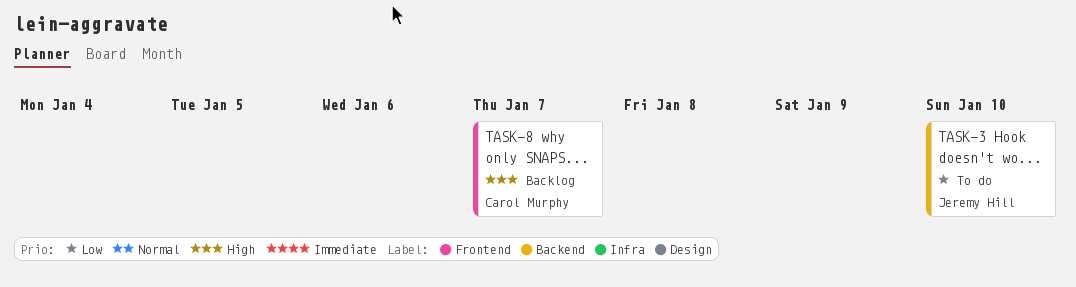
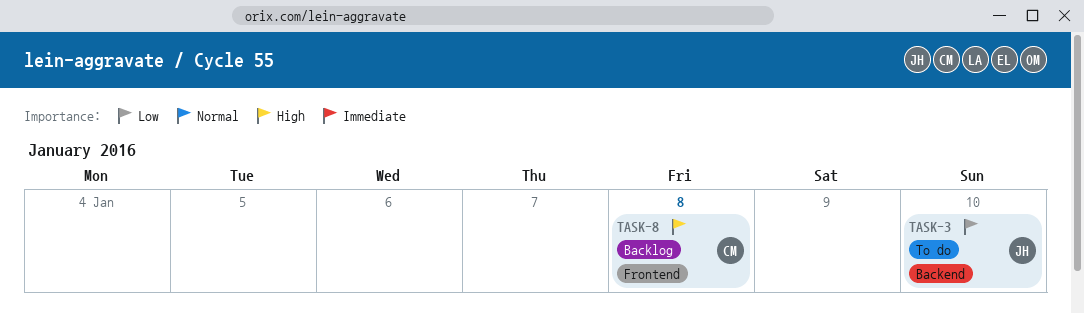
TASK-8, due: Jan 7 -> Jan 8

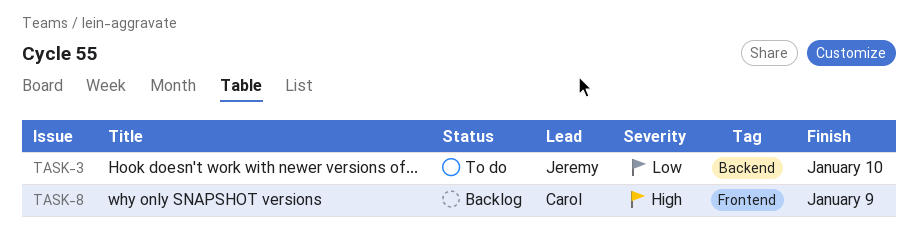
TASK-8, due: Jan 8 -> Jan 9

